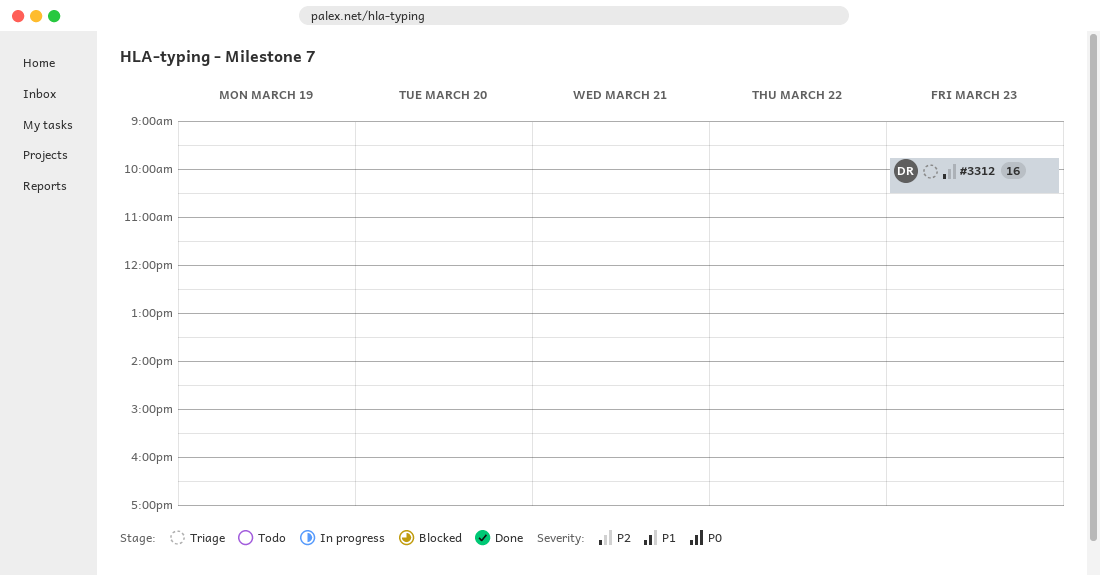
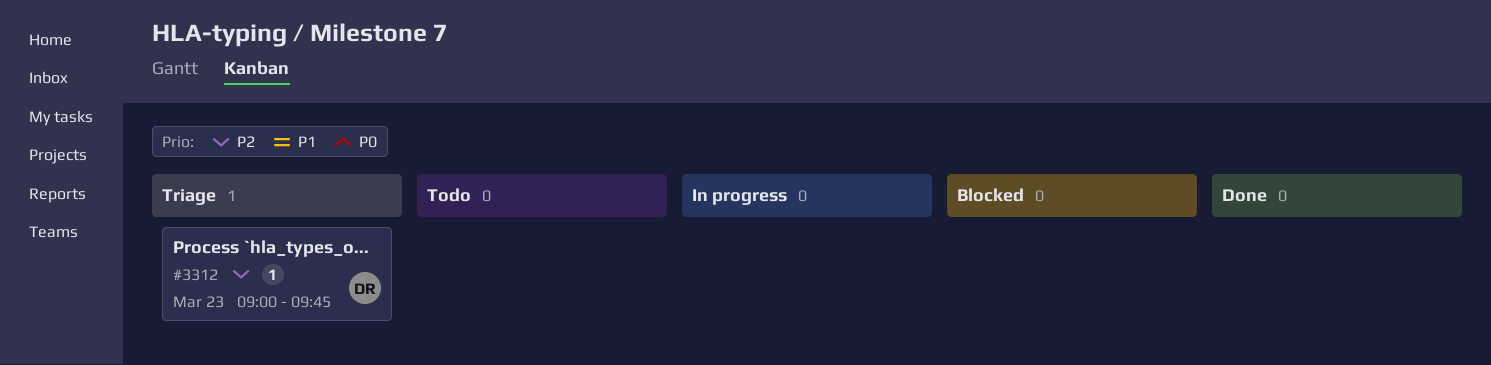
#3312, estimate: 16 -> 1
#3312, begins: 09:45 -> 09:00
#3312, ends: 10:30 -> 09:45

